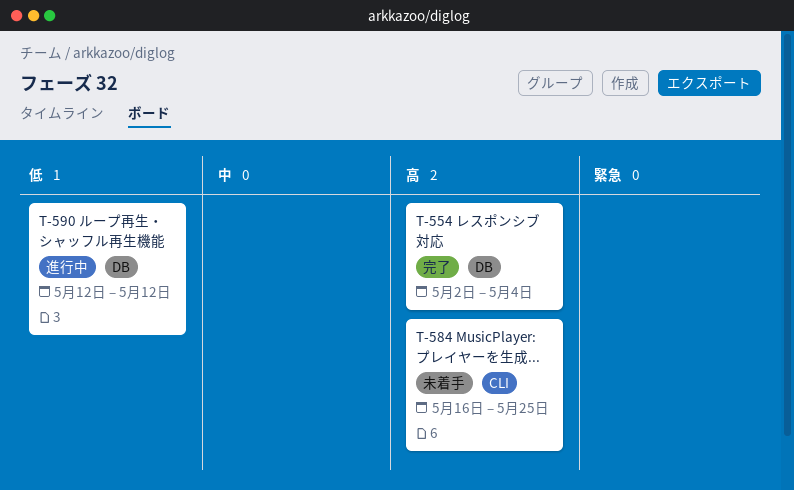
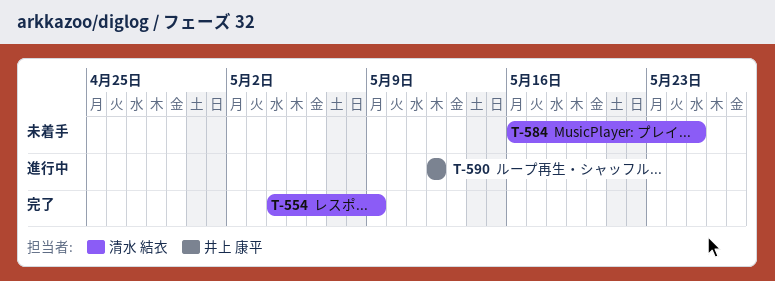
T-554, start: May 2 -> May 4
T-554, due: May 4 -> May 9

